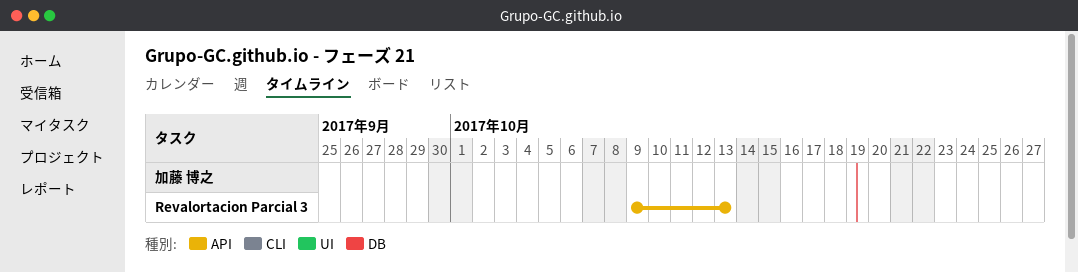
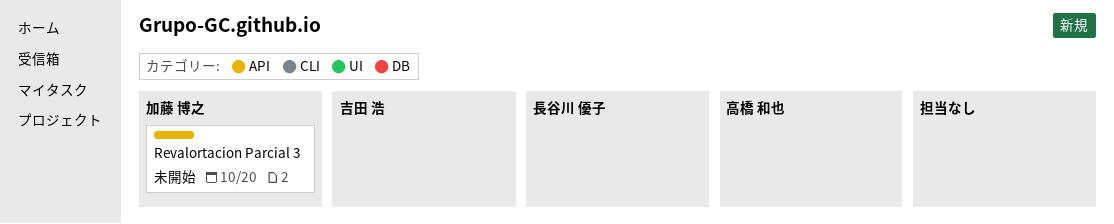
Revalortacion Parcial 3, due: Oct 13 -> Oct 20

